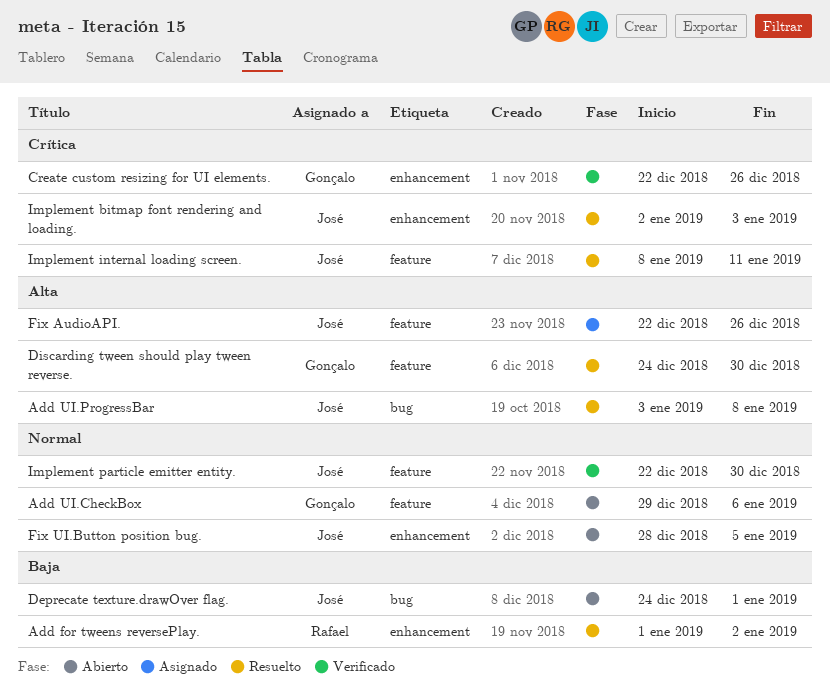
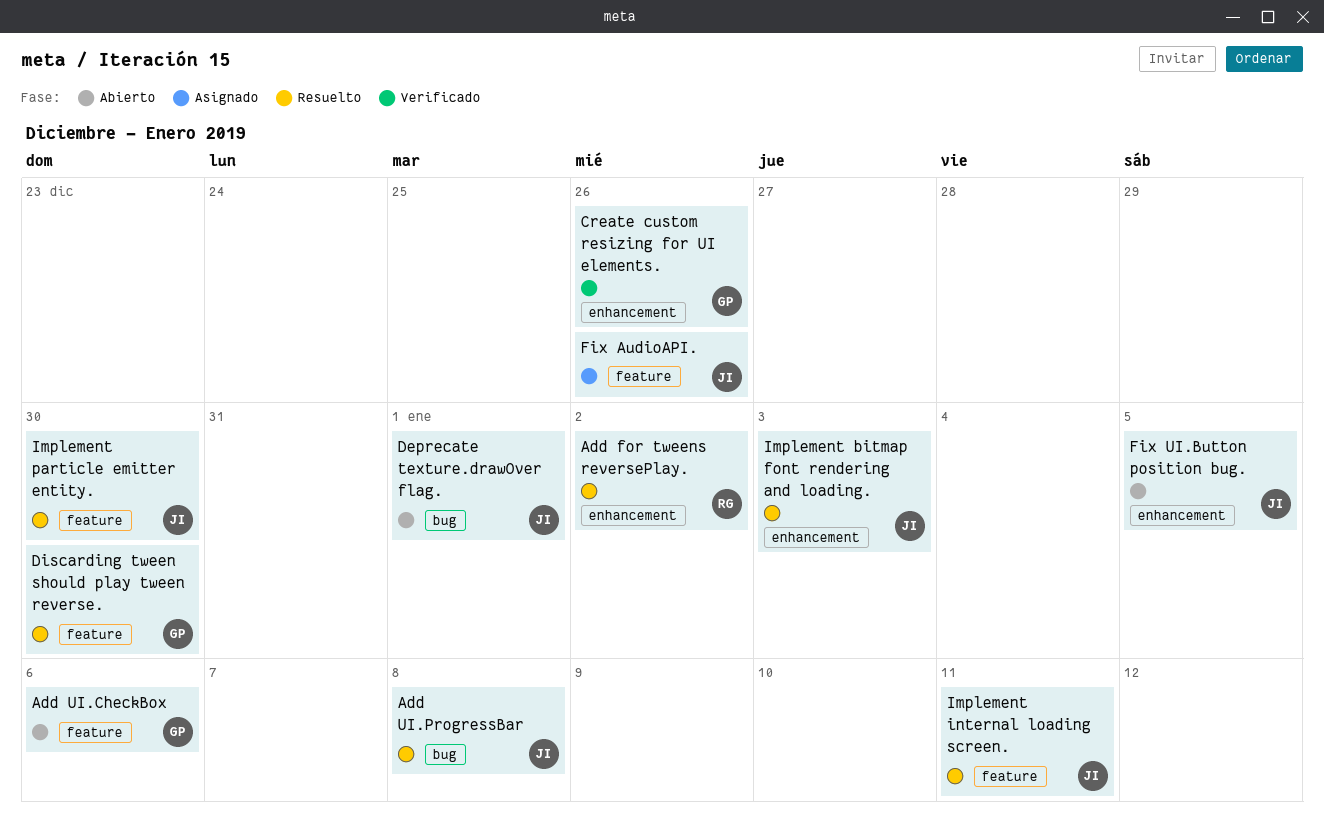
Implement particle emitter entity., status: Verificado -> Resuelto

